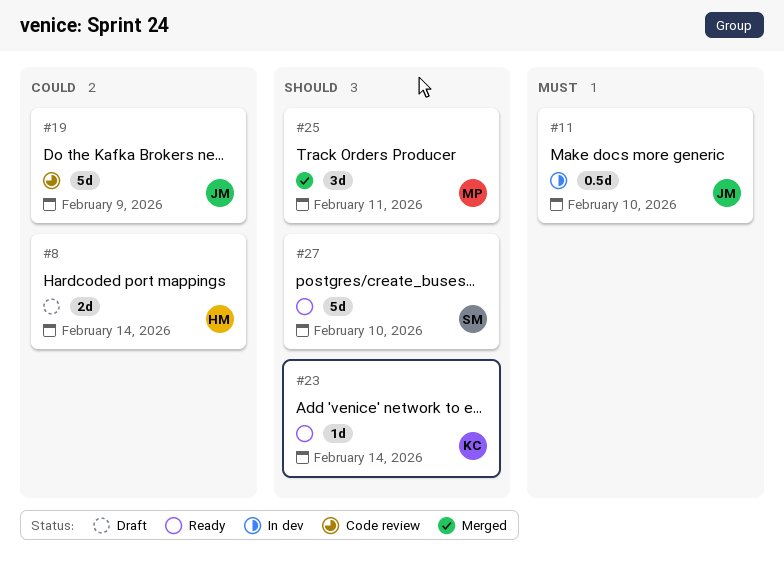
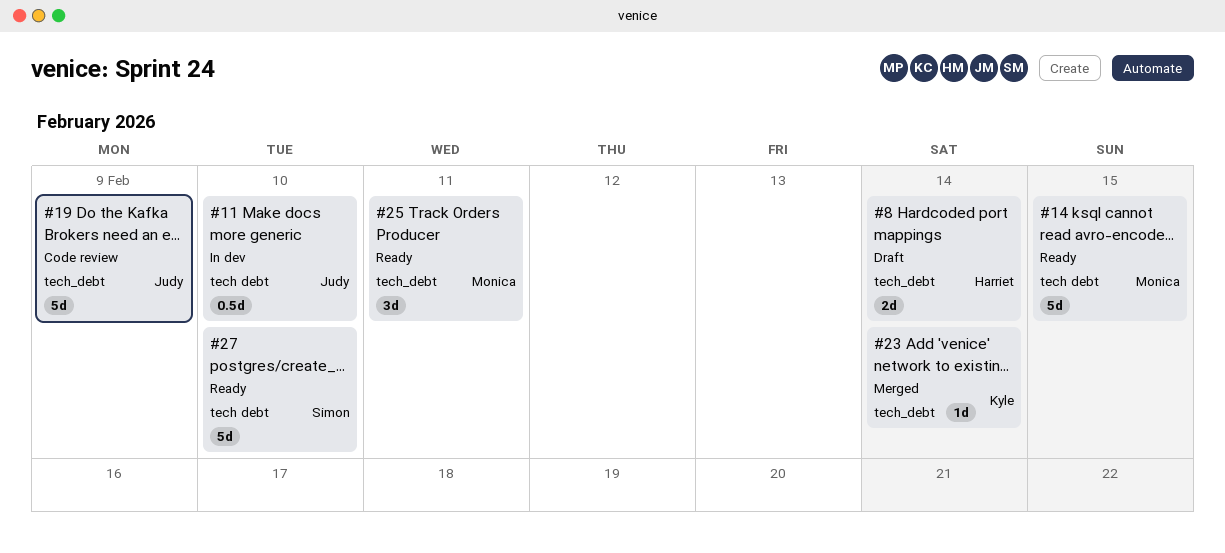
#14: none -> present
#23, status: Ready -> Merged
#25, status: Merged -> Ready

